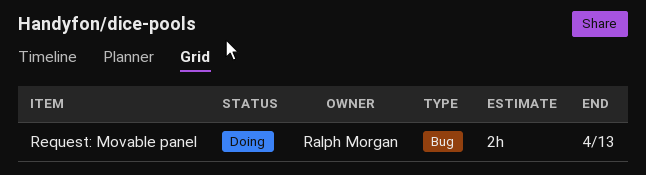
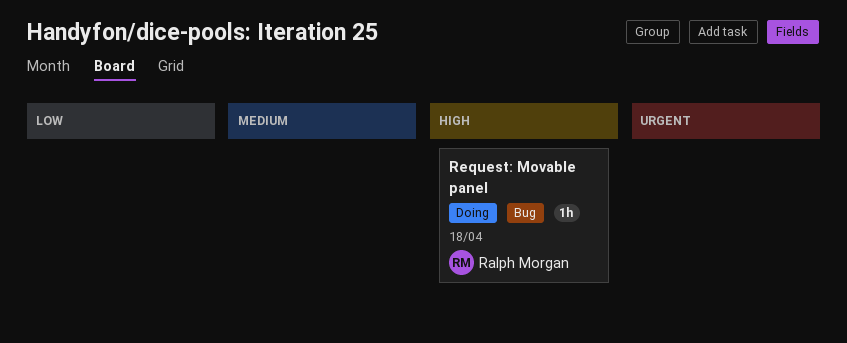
Request: Movable panel, estimate: 2h -> 1h
Request: Movable panel, due: Apr 13 -> Apr 18

